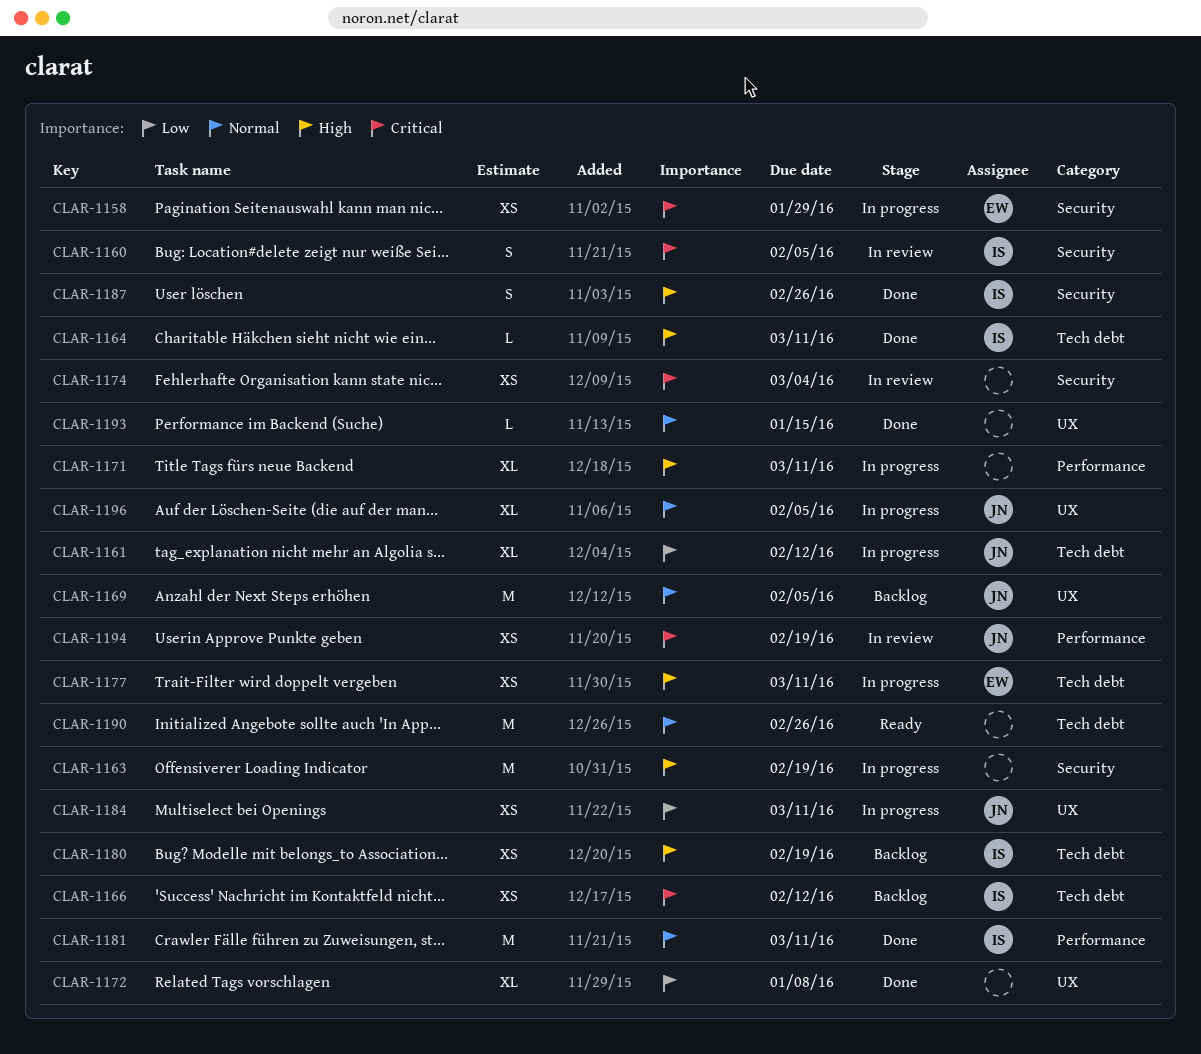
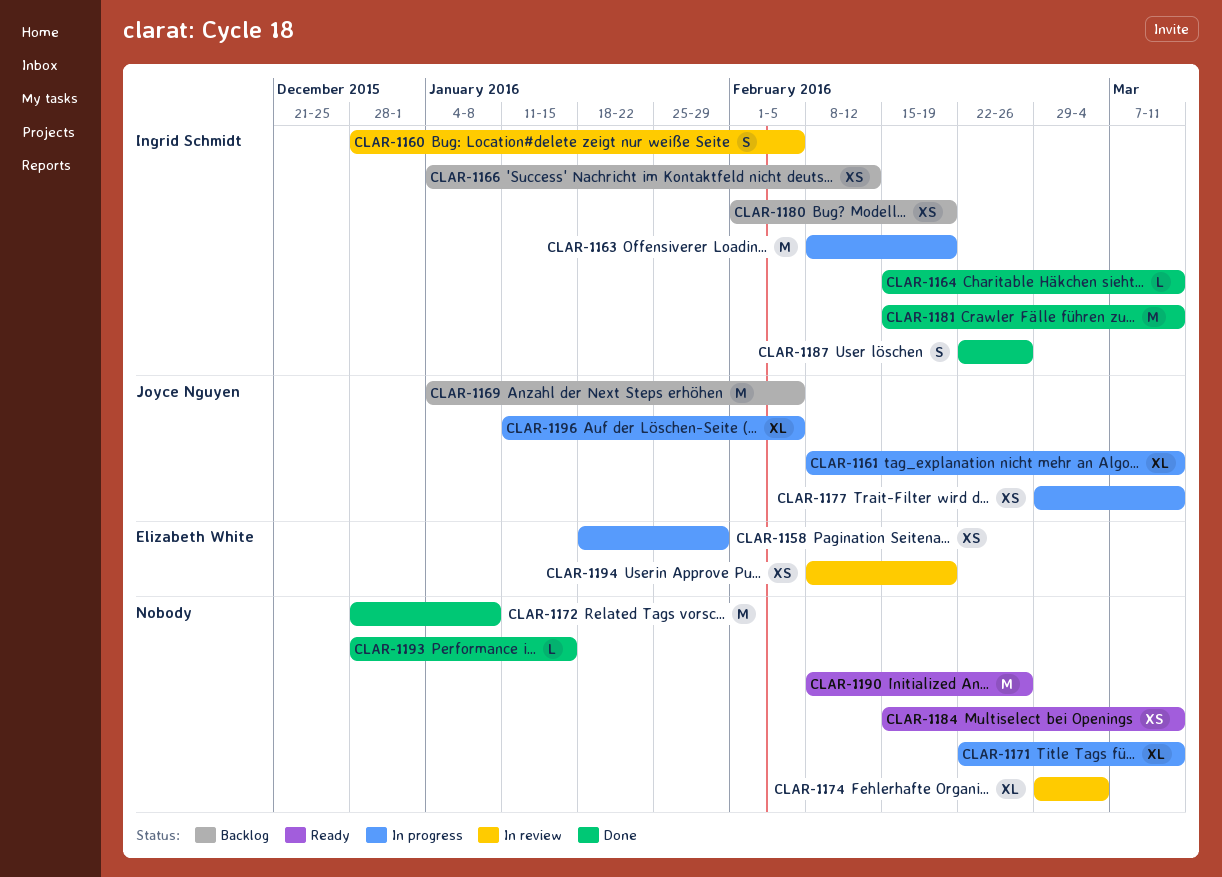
CLAR-1161, due: Feb 12 -> Mar 11
CLAR-1163, owner: none -> Ingrid Schmidt
CLAR-1172, estimate: XL -> M
CLAR-1174, estimate: XS -> XL
CLAR-1177, owner: Elizabeth White -> Joyce Nguyen
CLAR-1184, status: In progress -> Ready
CLAR-1184, owner: Joyce Nguyen -> none
CLAR-1194, owner: Joyce Nguyen -> Elizabeth White

